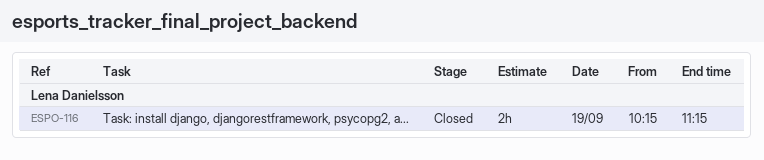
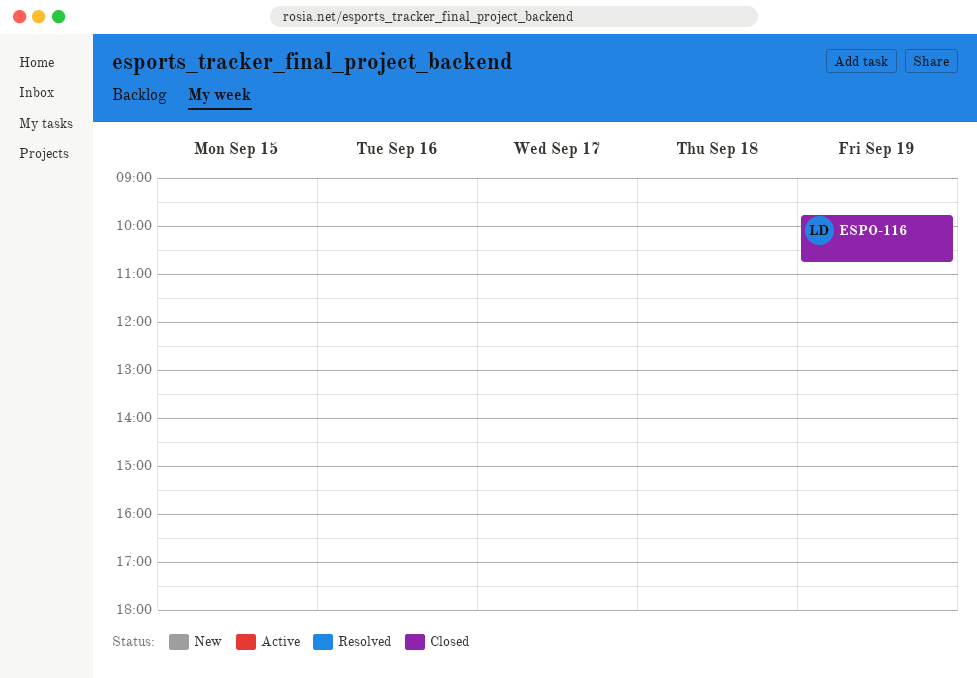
ESPO-116, begins: 10:15 -> 09:45
ESPO-116, ends: 11:15 -> 10:45

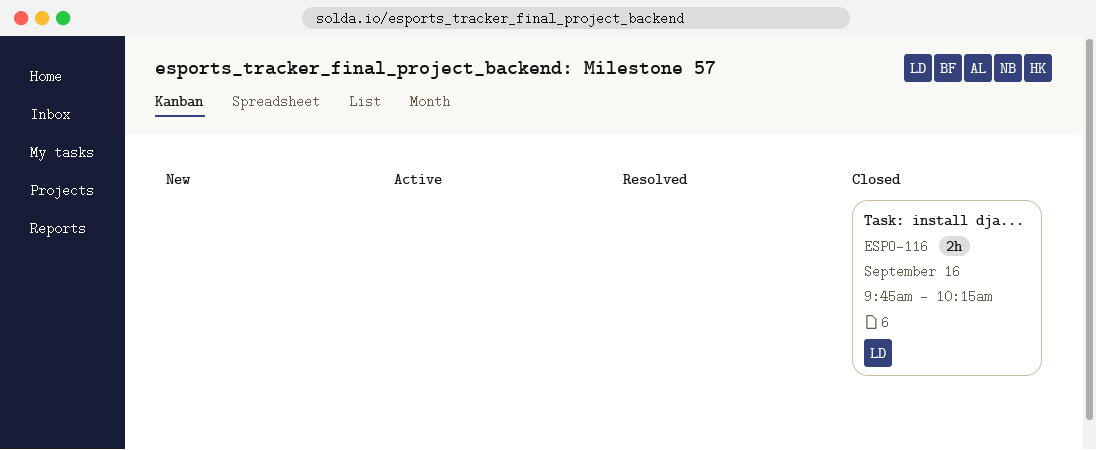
ESPO-116, day: Sep 19 -> Sep 16
ESPO-116, ends: 10:45 -> 10:15

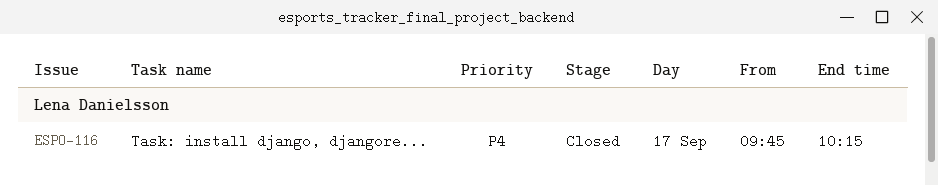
ESPO-116, day: Sep 16 -> Sep 17

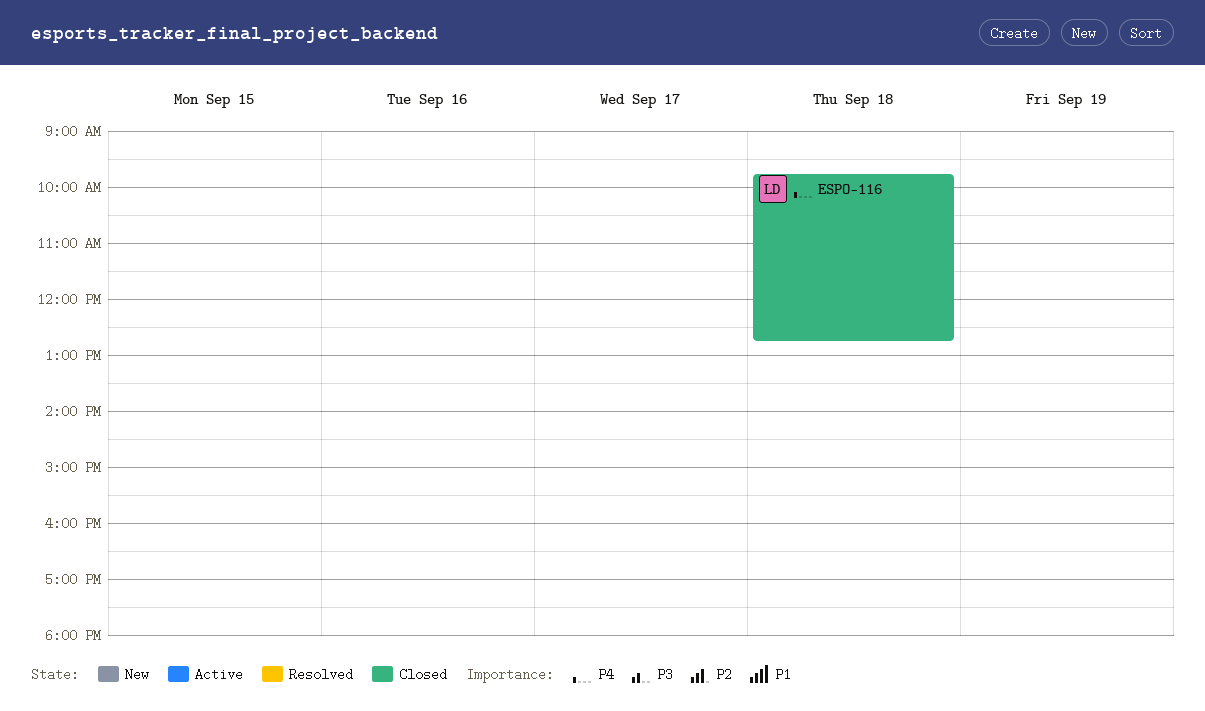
ESPO-116, day: Sep 17 -> Sep 18
ESPO-116, ends: 10:15 -> 12:45

